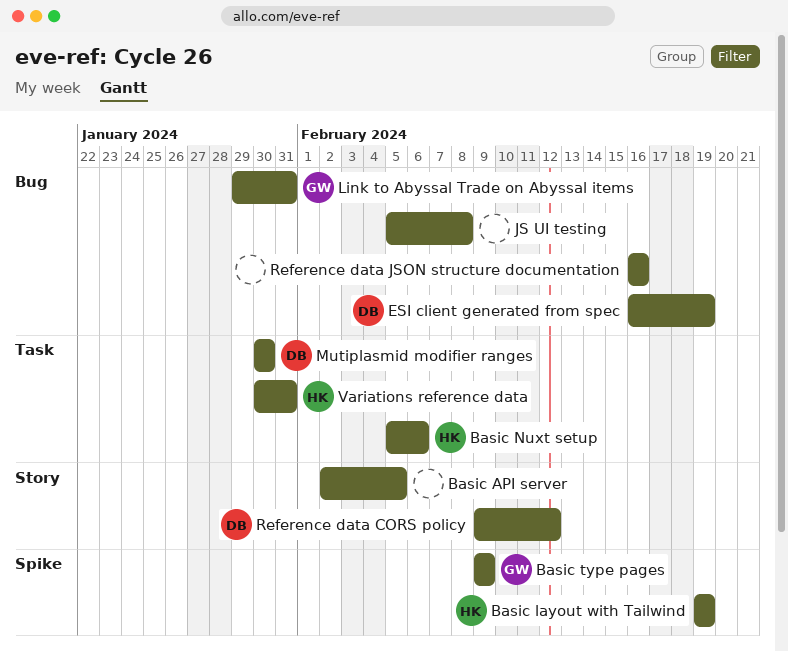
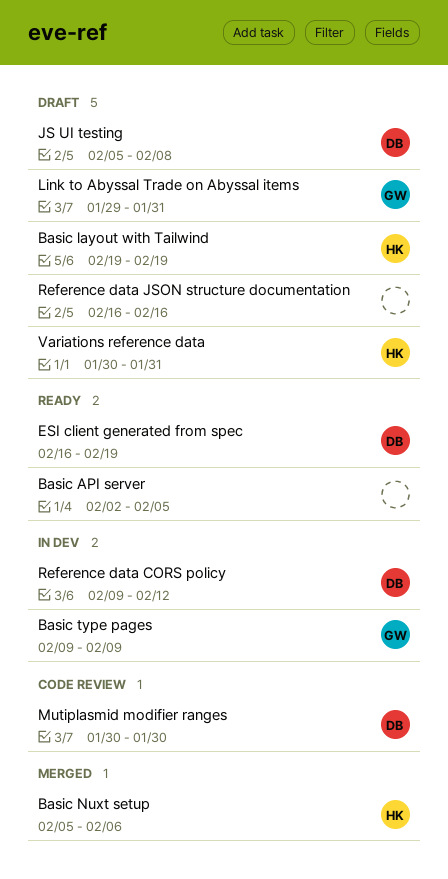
JS UI testing, owner: none -> DB

